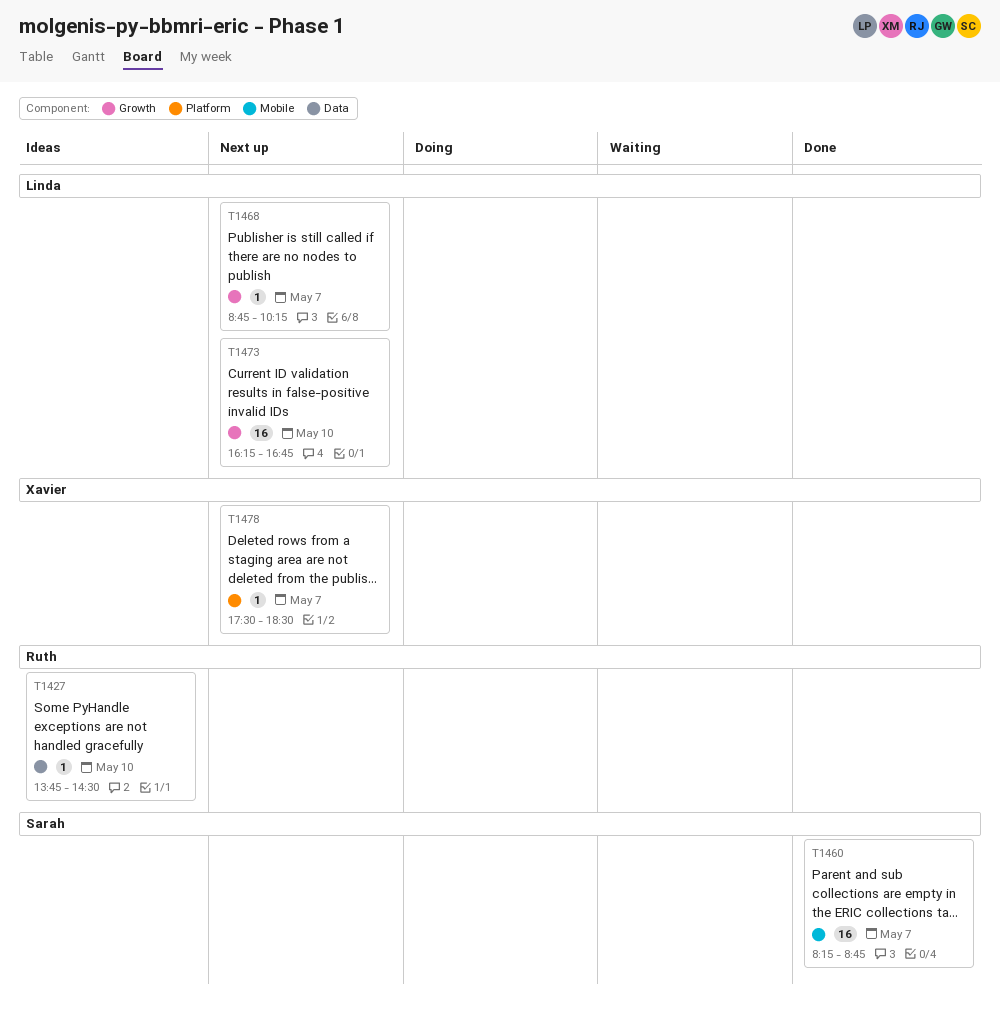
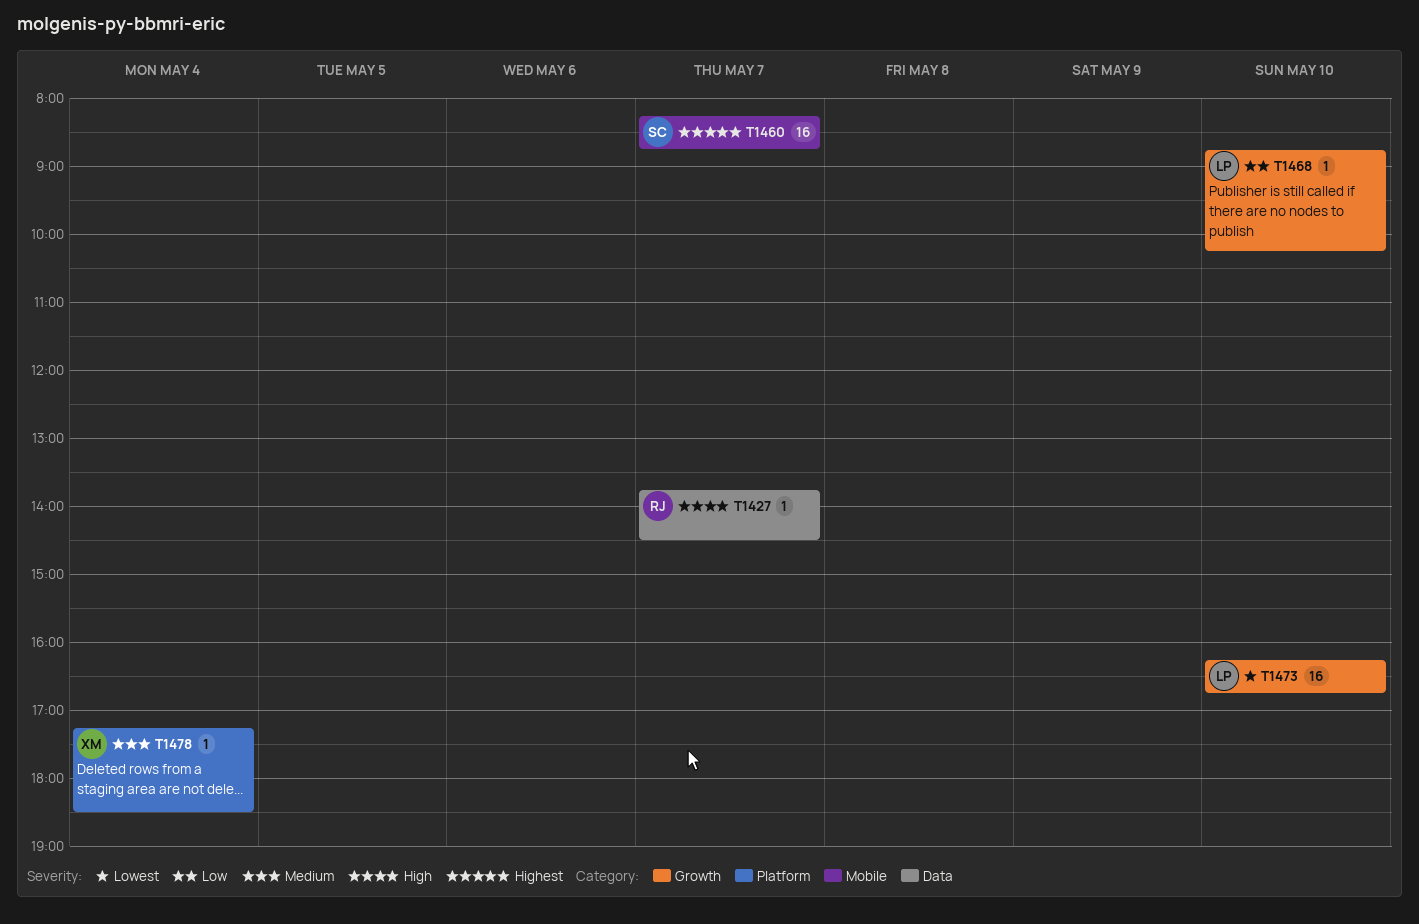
T1427, day: May 10 -> May 7
T1468, day: May 7 -> May 10
T1478, day: May 7 -> May 4
T1478, begins: 17:30 -> 17:15

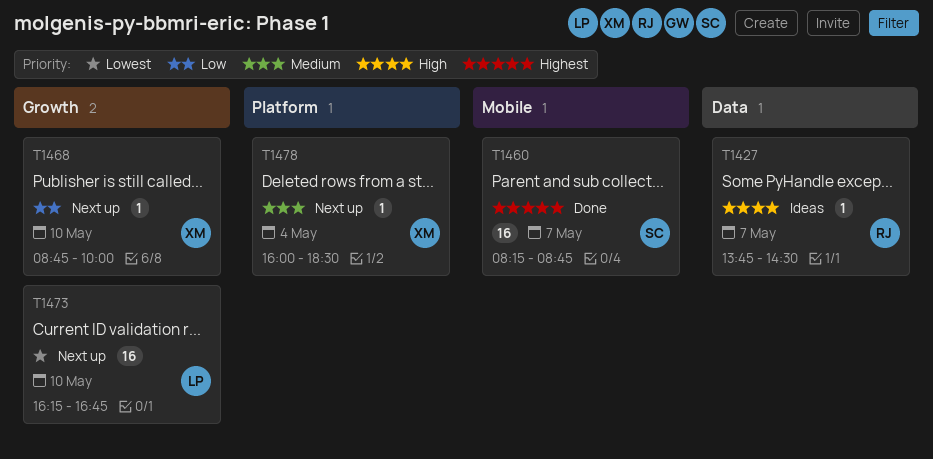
T1468, owner: LP -> XM
T1468, ends: 10:15 -> 10:00
T1478, begins: 17:15 -> 16:00

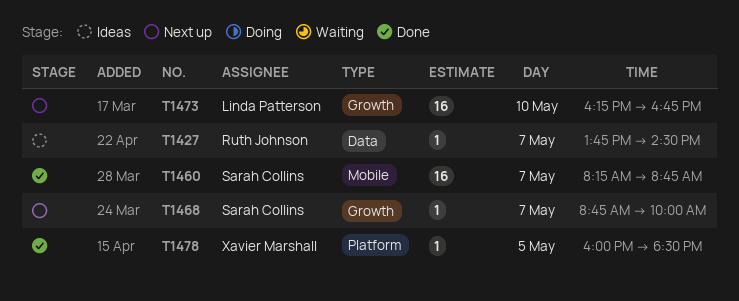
T1468, owner: Xavier Marshall -> Sarah Collins
T1468, day: May 10 -> May 7
T1478, status: Next up -> Done
T1478, day: May 4 -> May 5

